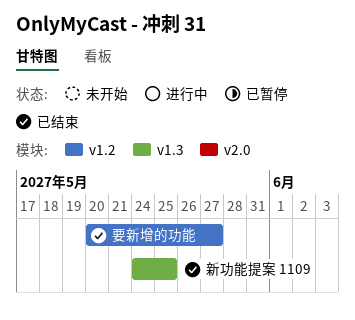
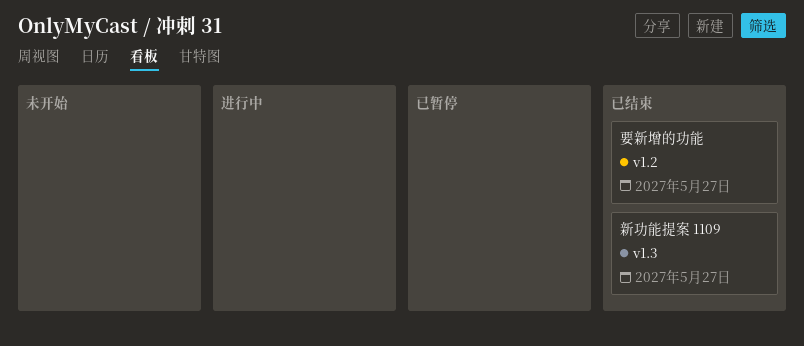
新功能提案 1109, due: May 25 -> May 27

